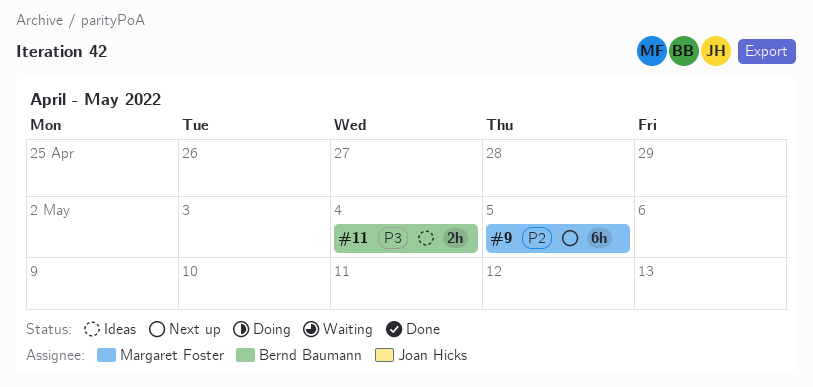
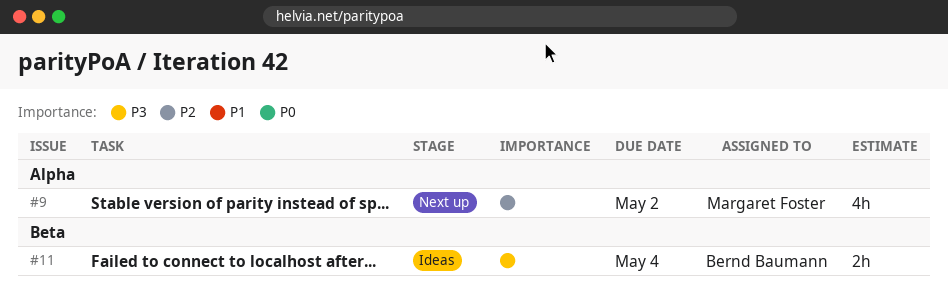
#9, estimate: 6h -> 4h
#9, due: May 5 -> May 2

